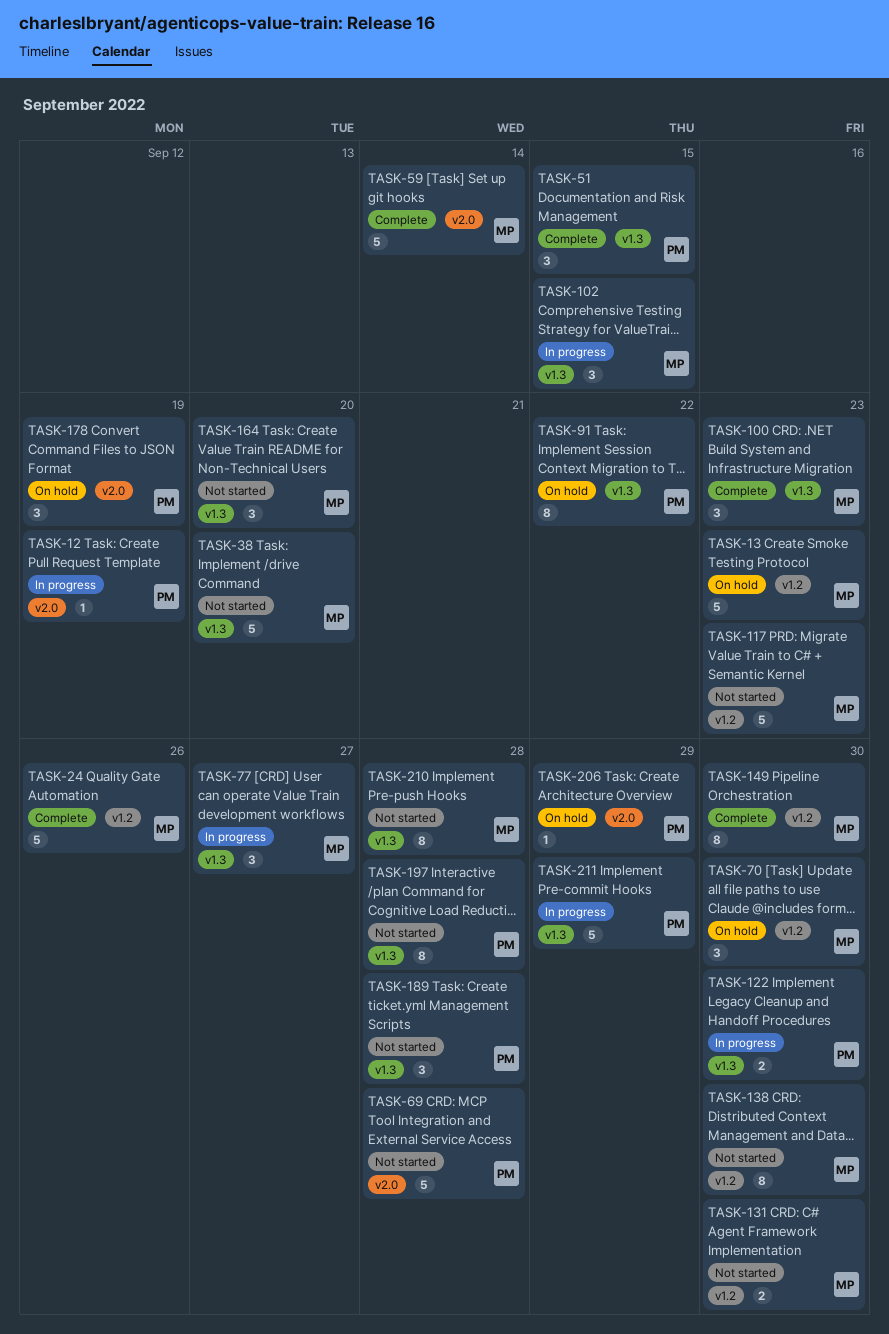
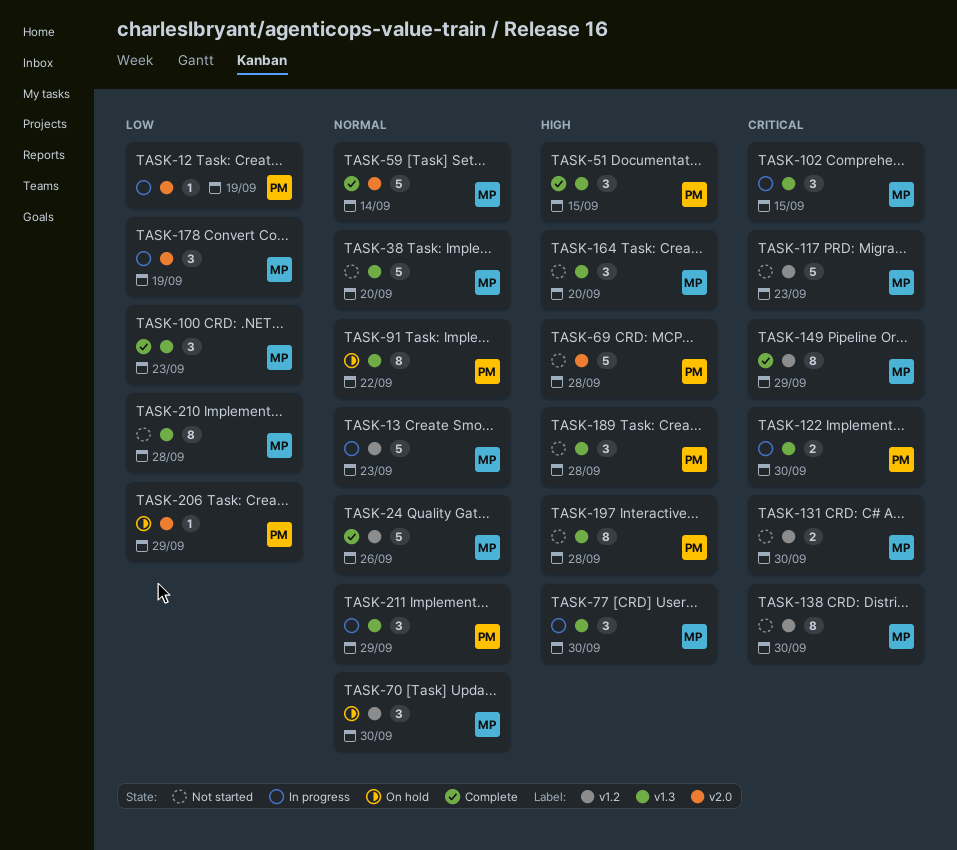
TASK-13, status: On hold -> In progress
TASK-77, due: Sep 27 -> Sep 30
TASK-149, due: Sep 30 -> Sep 29
TASK-178, status: On hold -> In progress
TASK-178, owner: PM -> MP
TASK-211, estimate: 5 -> 3

